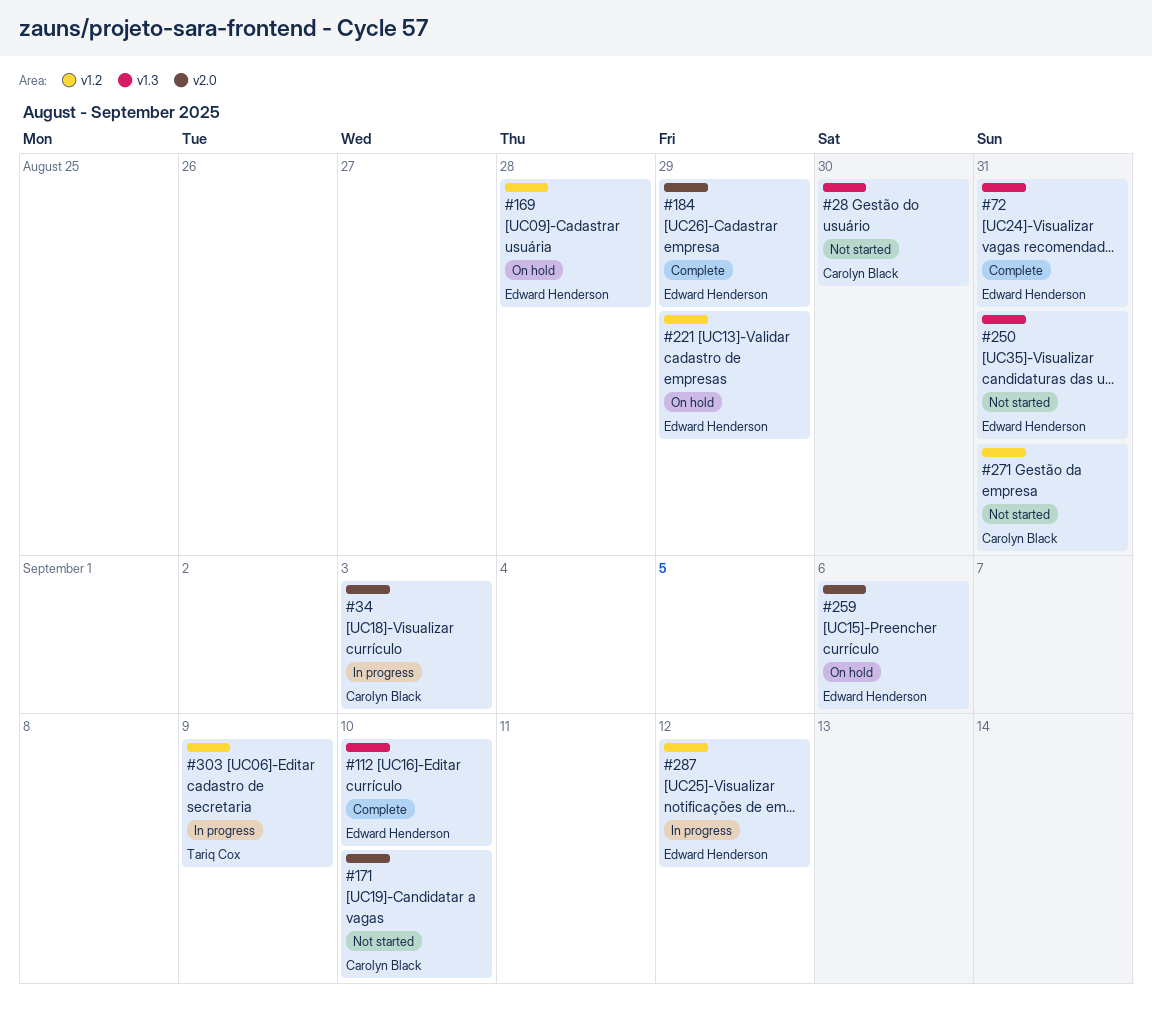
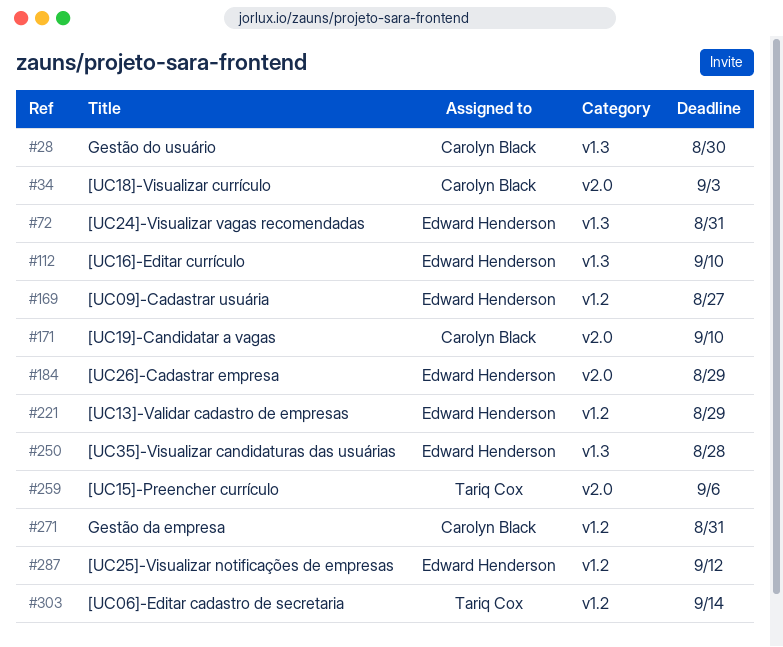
#169, due: Aug 28 -> Aug 27
#250, due: Aug 31 -> Aug 28
#259, owner: Edward Henderson -> Tariq Cox
#303, due: Sep 9 -> Sep 14

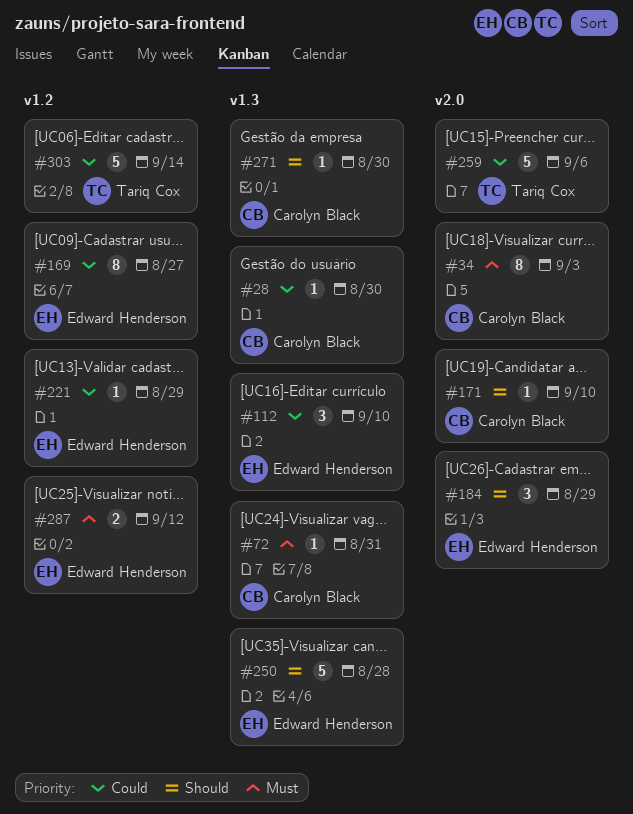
#72, owner: Edward Henderson -> Carolyn Black
#271, label: v1.2 -> v1.3
#271, due: Aug 31 -> Aug 30

